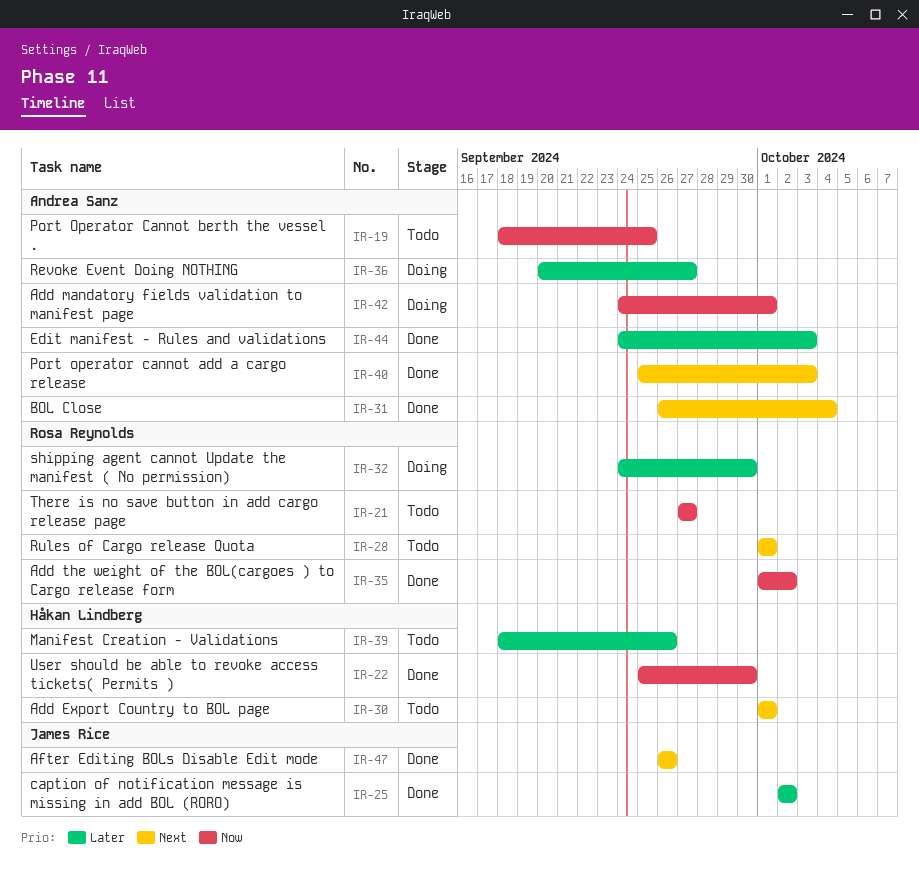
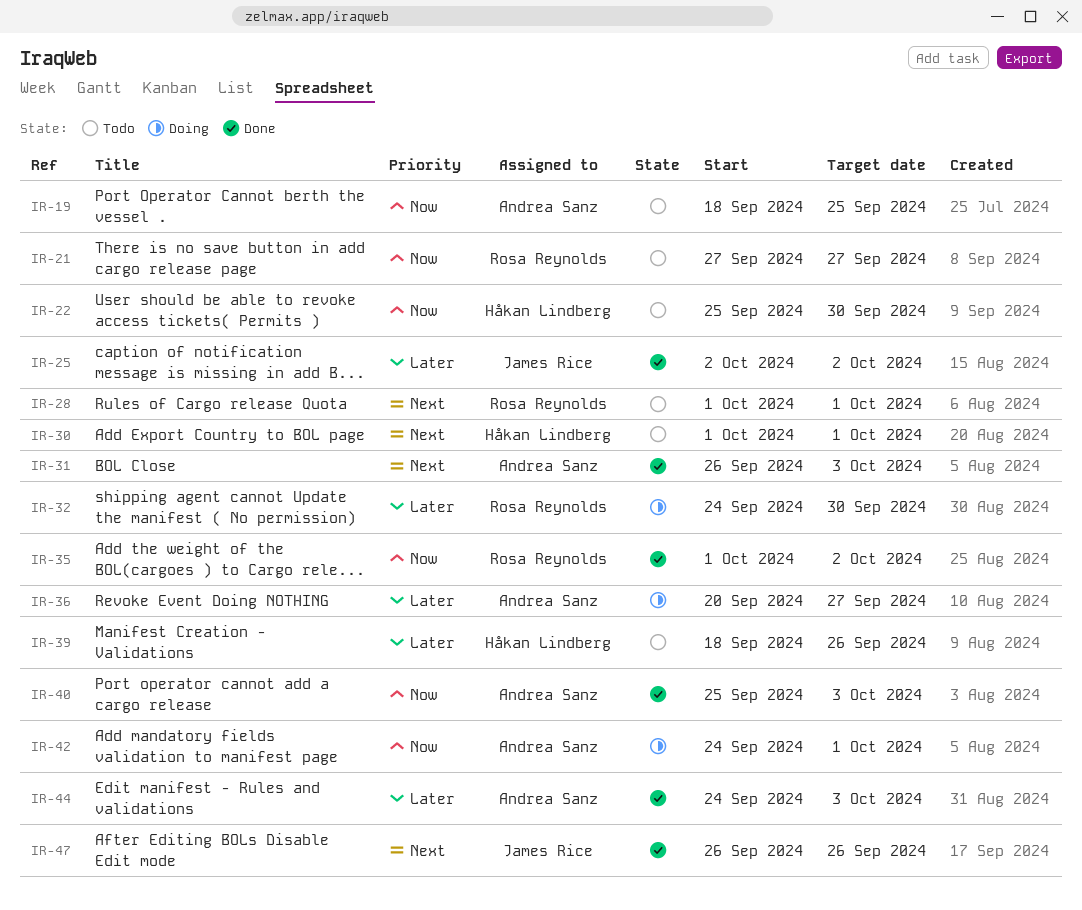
IR-22, status: Done -> Todo
IR-31, due: Oct 4 -> Oct 3
IR-40, priority: Next -> Now

